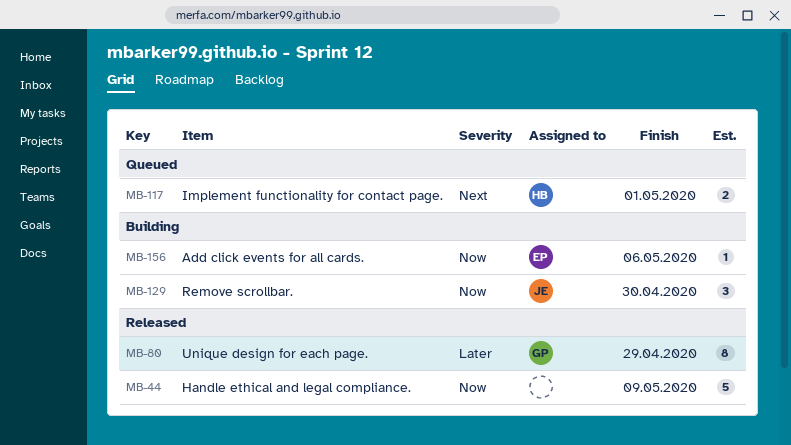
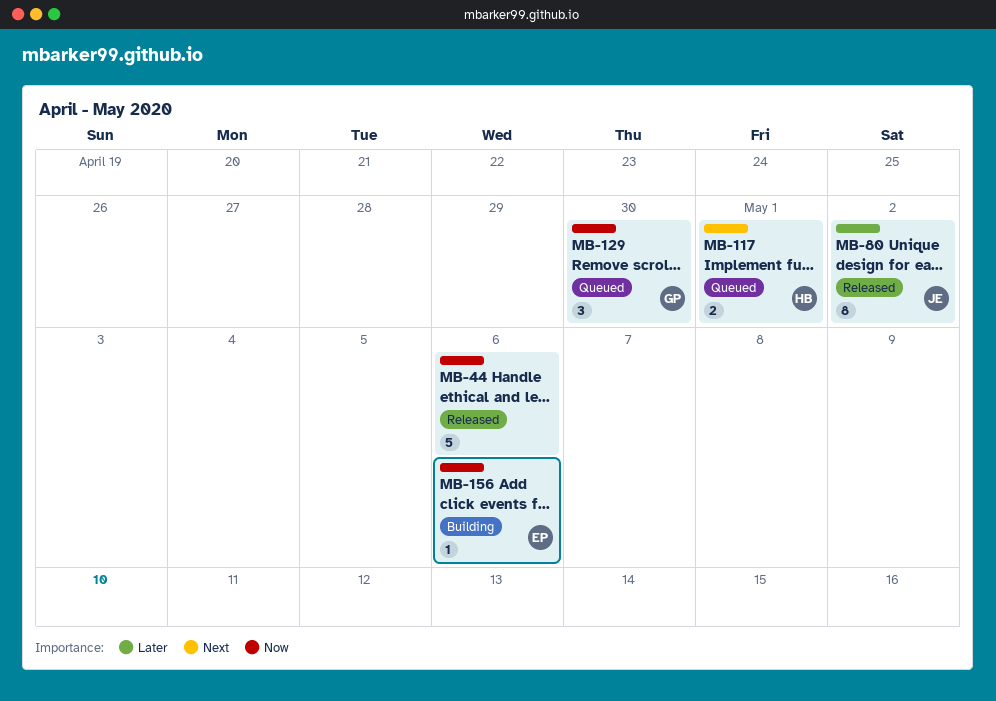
MB-44, due: May 9 -> May 6
MB-80, owner: GP -> JE
MB-80, due: Apr 29 -> May 2
MB-129, status: Building -> Queued
MB-129, owner: JE -> GP

